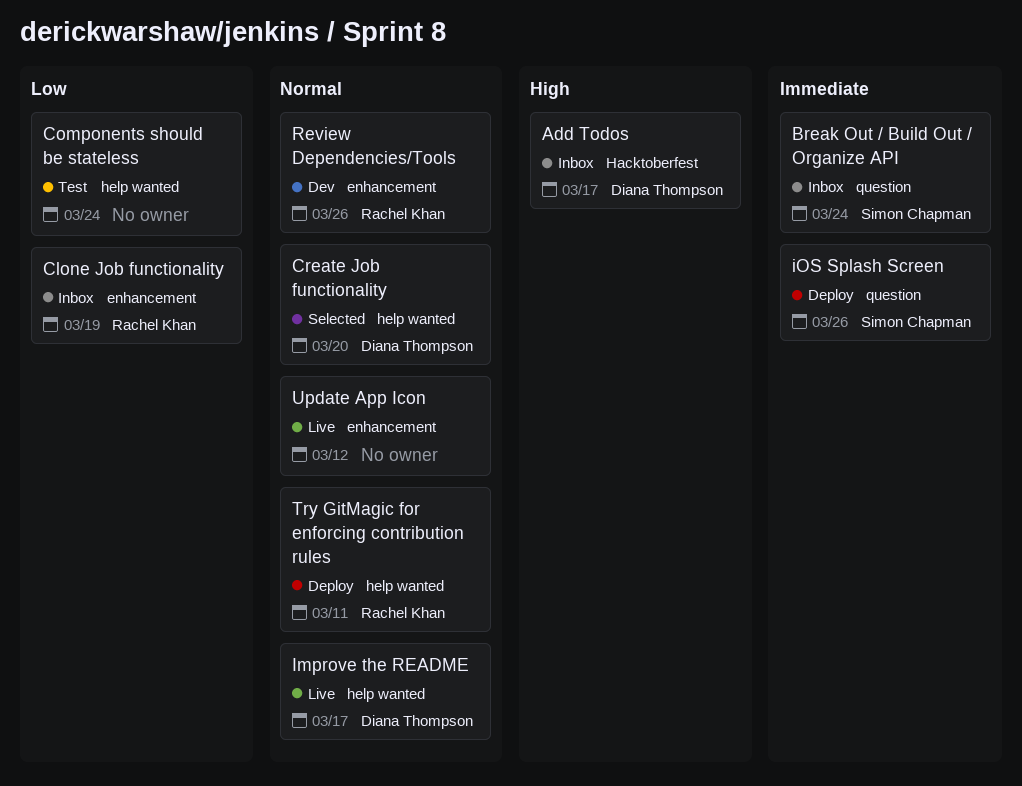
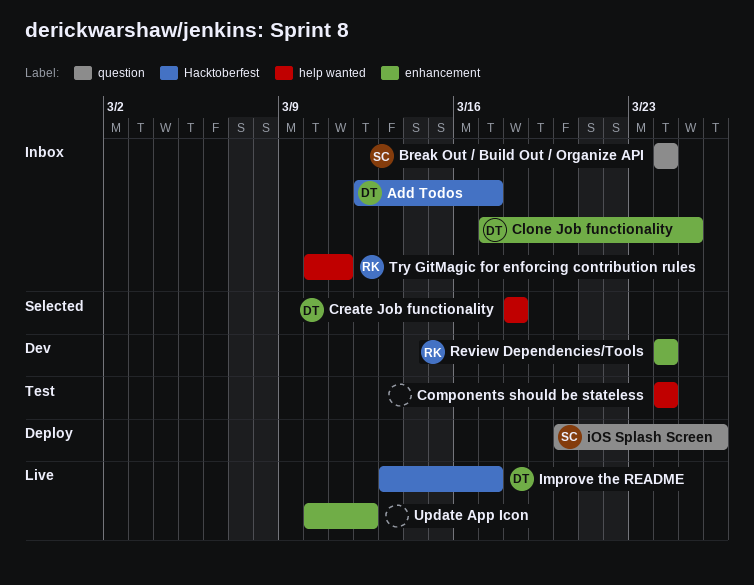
Clone Job functionality, owner: Rachel Khan -> Diana Thompson
Clone Job functionality, due: Mar 19 -> Mar 25
Create Job functionality, due: Mar 20 -> Mar 18
Improve the README, label: help wanted -> Hacktoberfest
Review Dependencies/Tools, due: Mar 26 -> Mar 24
Try GitMagic for enforcing contribution rules, status: Deploy -> Inbox

